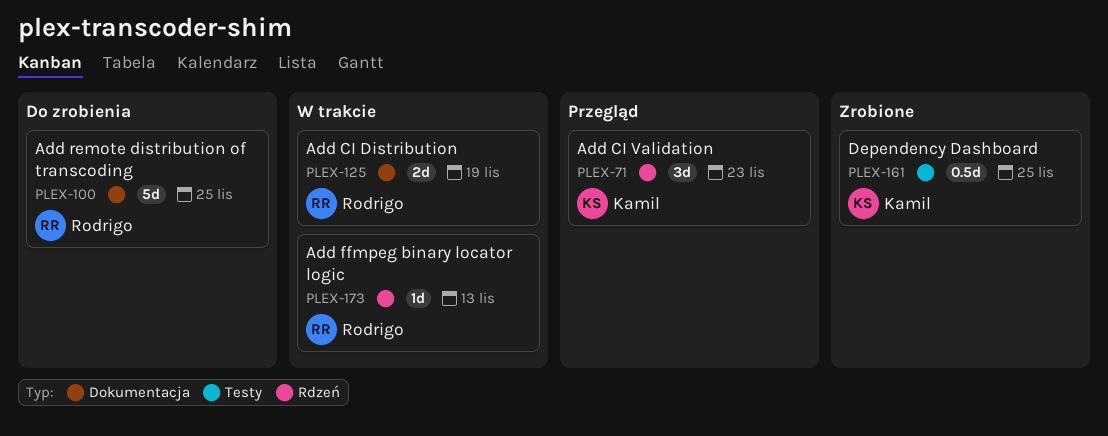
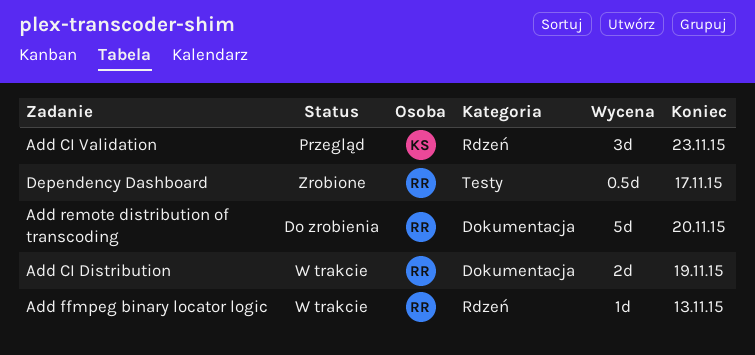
Add remote distribution of transcoding, due: Nov 25 -> Nov 20
Dependency Dashboard, owner: Kamil -> Rodrigo
Dependency Dashboard, due: Nov 25 -> Nov 17

